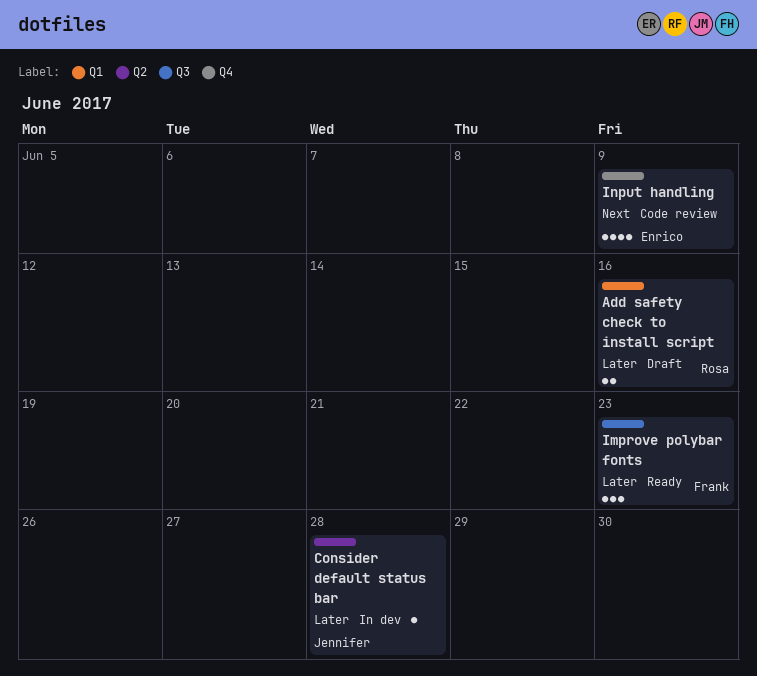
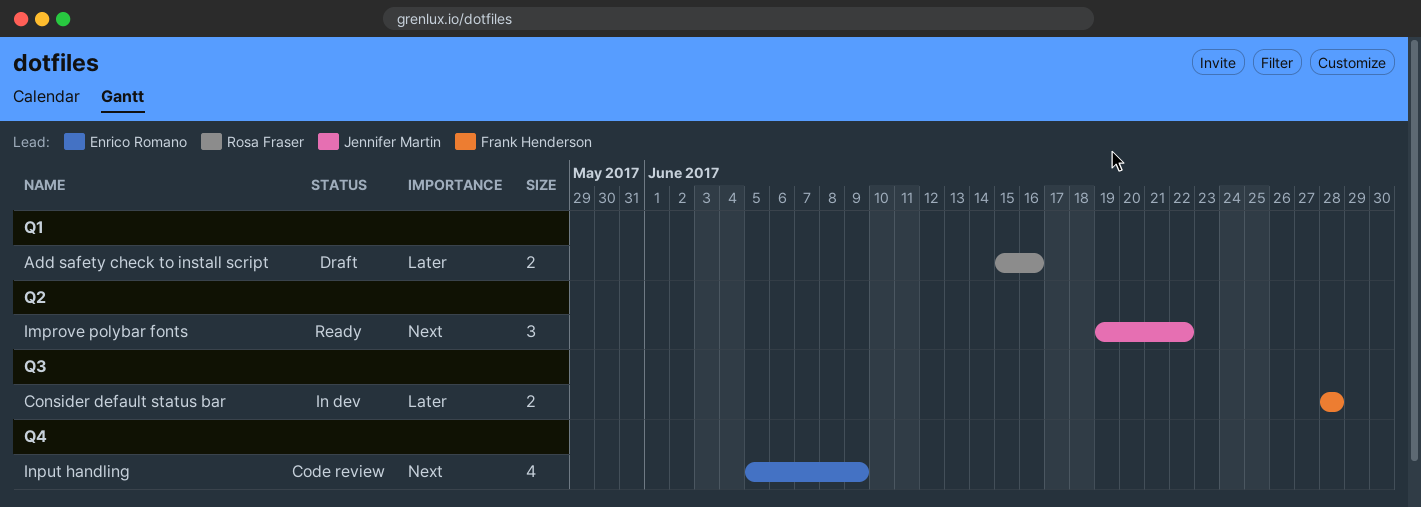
Consider default status bar, owner: Jennifer Martin -> Frank Henderson
Consider default status bar, label: Q2 -> Q3
Consider default status bar, estimate: 1 -> 2
Improve polybar fonts, owner: Frank Henderson -> Jennifer Martin
Improve polybar fonts, priority: Later -> Next
Improve polybar fonts, label: Q3 -> Q2
Improve polybar fonts, due: Jun 23 -> Jun 22

